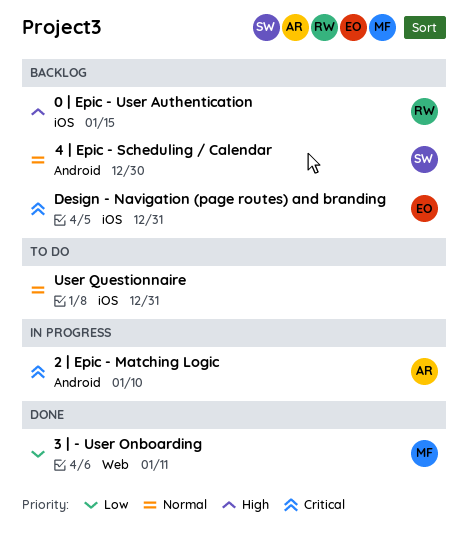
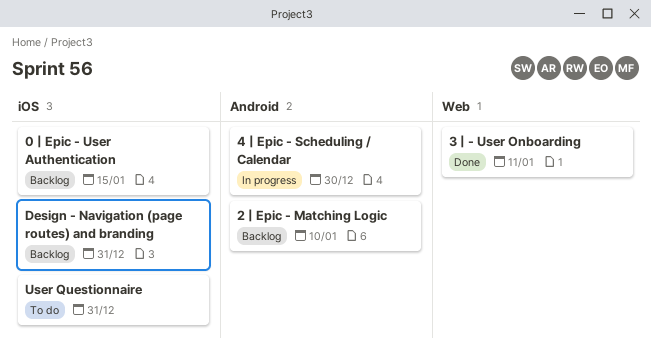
2 | Epic - Matching Logic, status: In progress -> Backlog
4 | Epic - Scheduling / Calendar, status: Backlog -> In progress

